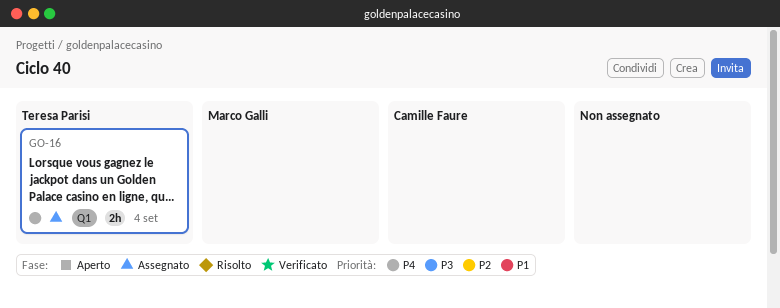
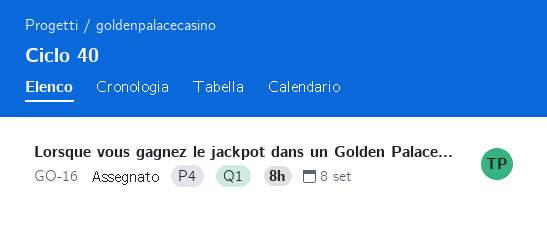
GO-16, estimate: 2h -> 8h
GO-16, due: Sep 4 -> Sep 8

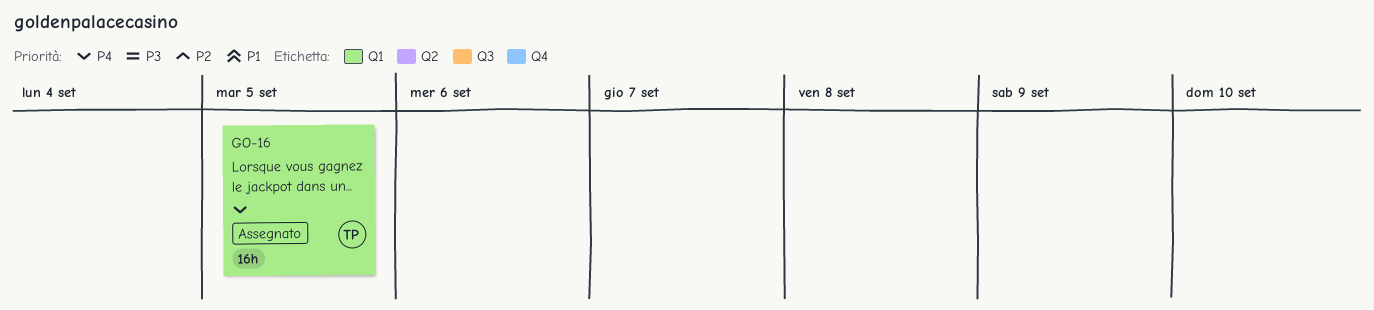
GO-16, estimate: 8h -> 16h
GO-16, due: Sep 8 -> Sep 5

